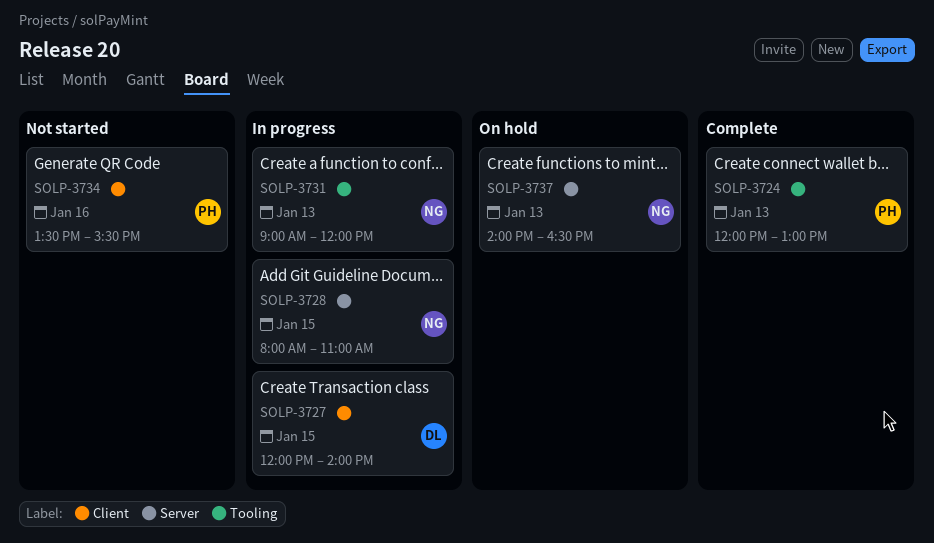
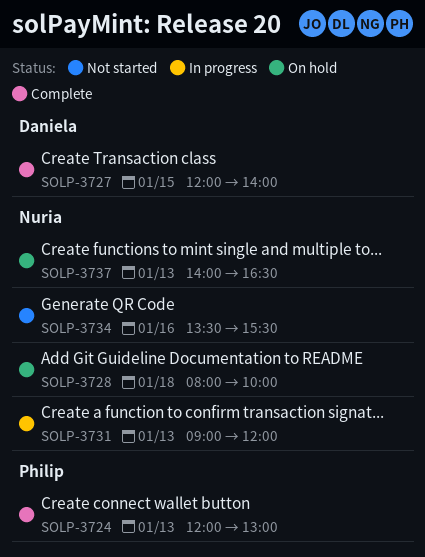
SOLP-3727, status: In progress -> Complete
SOLP-3728, status: In progress -> On hold
SOLP-3728, day: Jan 15 -> Jan 18
SOLP-3728, ends: 11:00 -> 10:00
SOLP-3734, owner: Philip -> Nuria

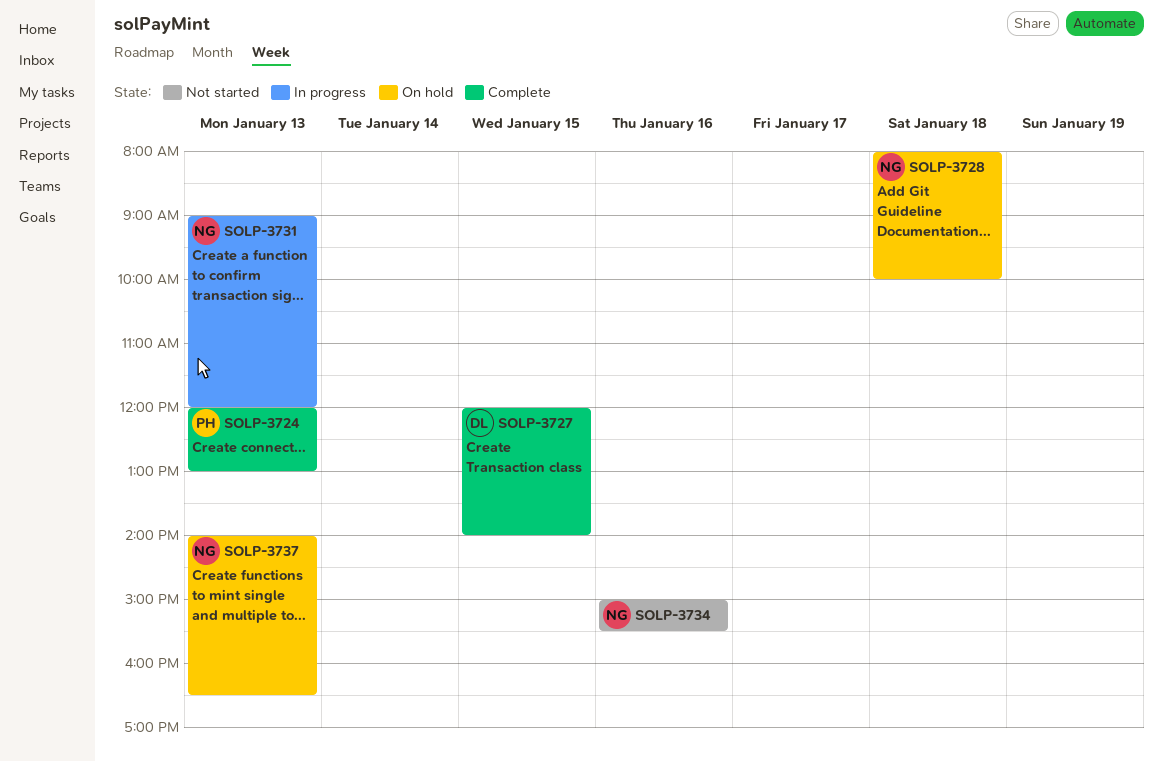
SOLP-3734, begins: 13:30 -> 15:00

